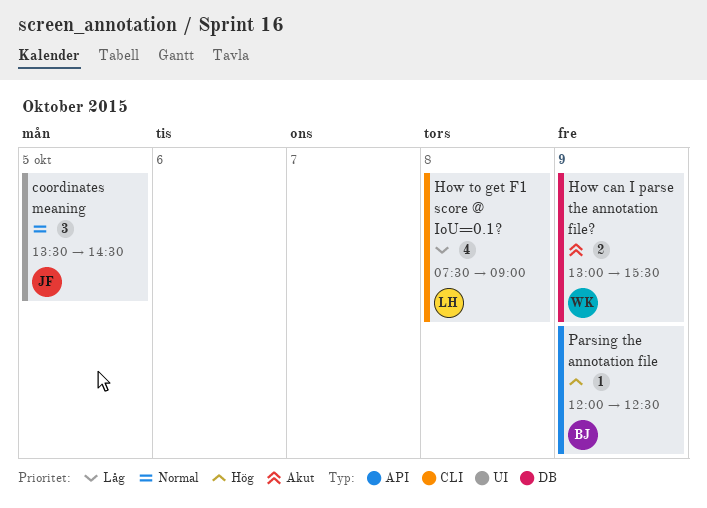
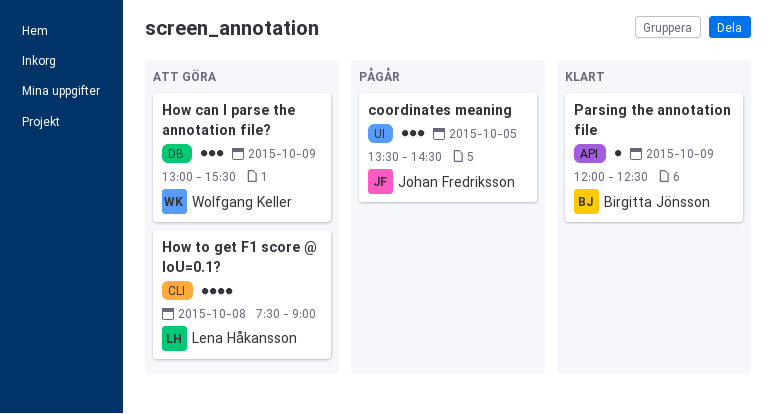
How can I parse the annotation file?, estimate: 2 -> 3

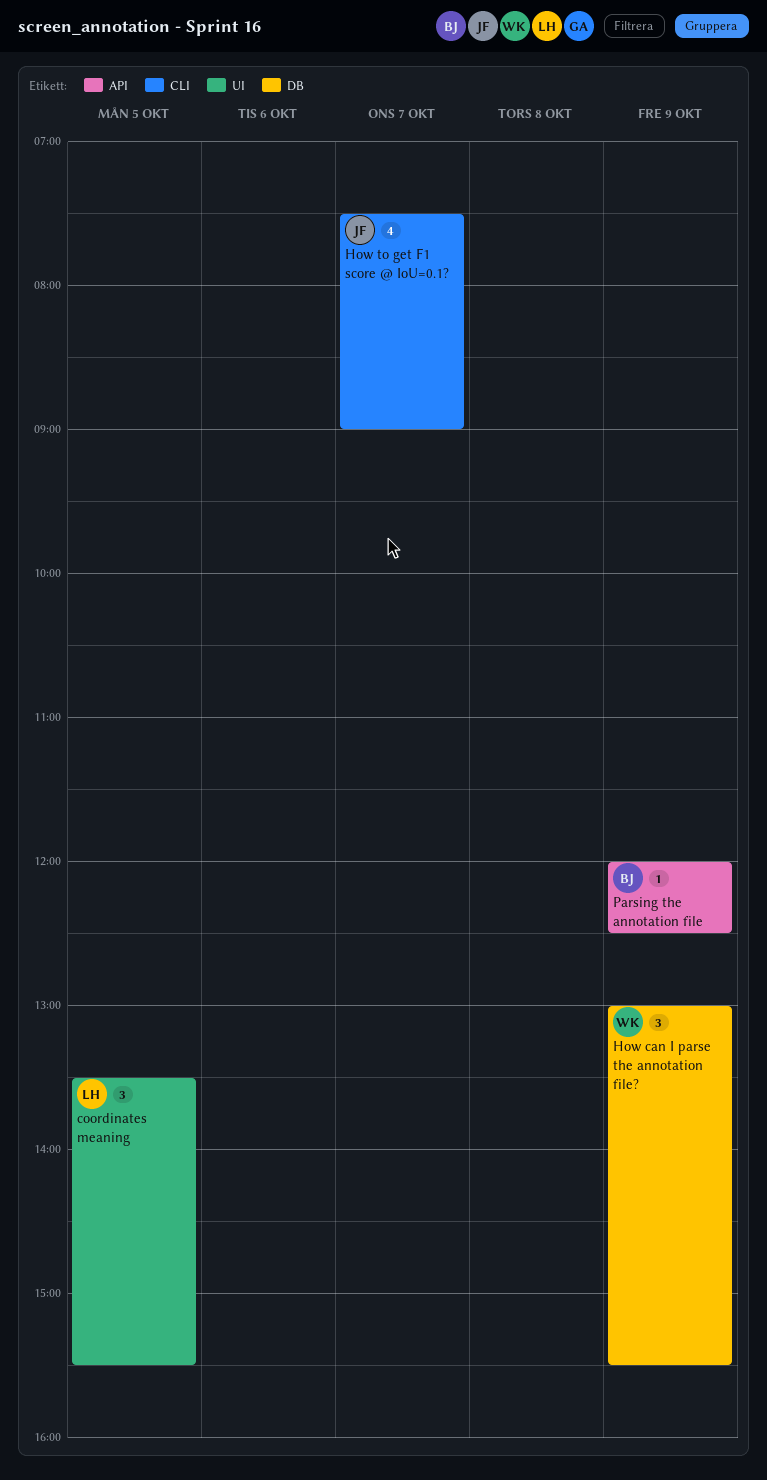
coordinates meaning, owner: Johan Fredriksson -> Lena Håkansson
coordinates meaning, ends: 14:30 -> 15:30
How to get F1 score @ IoU=0.1?, owner: Lena Håkansson -> Johan Fredriksson
How to get F1 score @ IoU=0.1?, day: Oct 8 -> Oct 7

